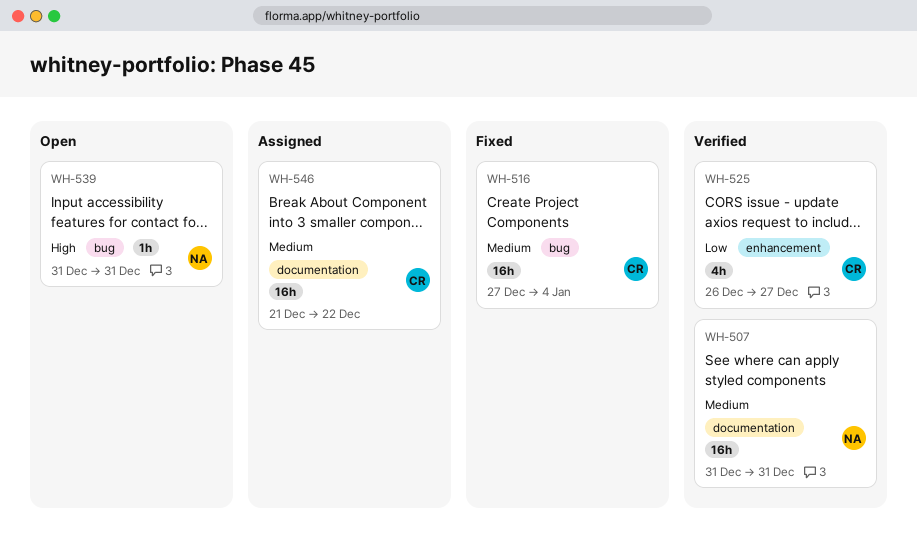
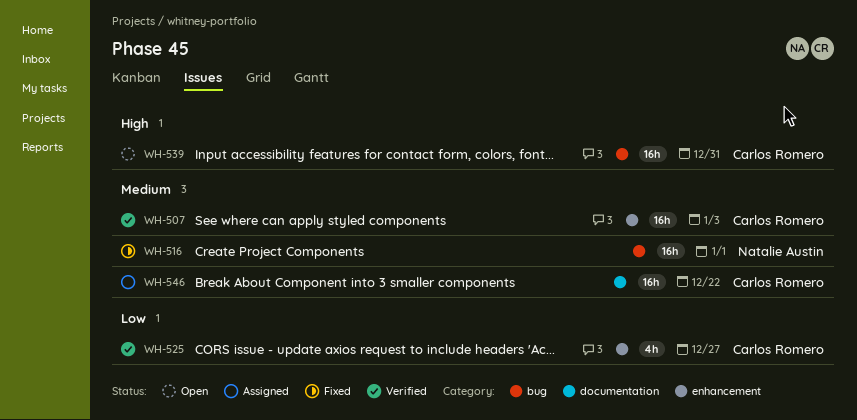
WH-507, owner: Natalie Austin -> Carlos Romero
WH-507, label: documentation -> enhancement
WH-507, due: Dec 31 -> Jan 3
WH-516, owner: Carlos Romero -> Natalie Austin
WH-516, due: Jan 4 -> Jan 1
WH-539, owner: Natalie Austin -> Carlos Romero
WH-539, estimate: 1h -> 16h

